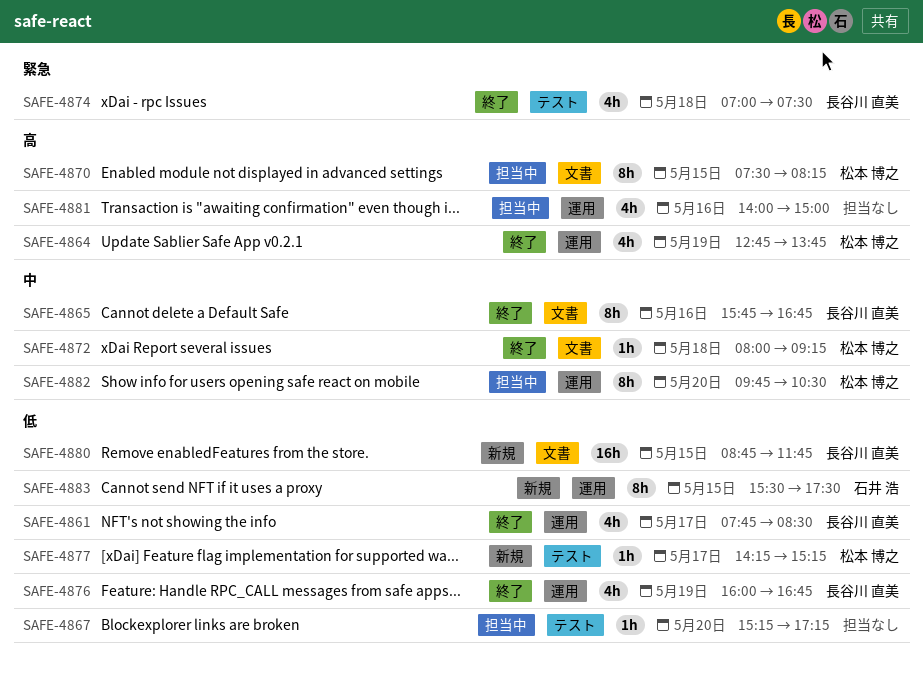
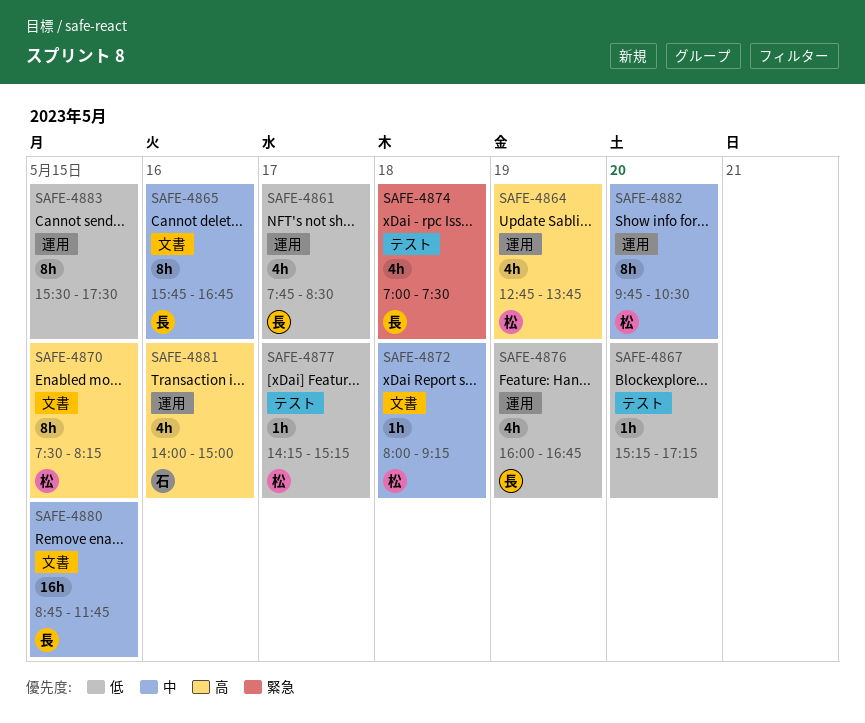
SAFE-4880, priority: 低 -> 中
SAFE-4881, owner: none -> 石井 浩
SAFE-4883, owner: 石井 浩 -> none

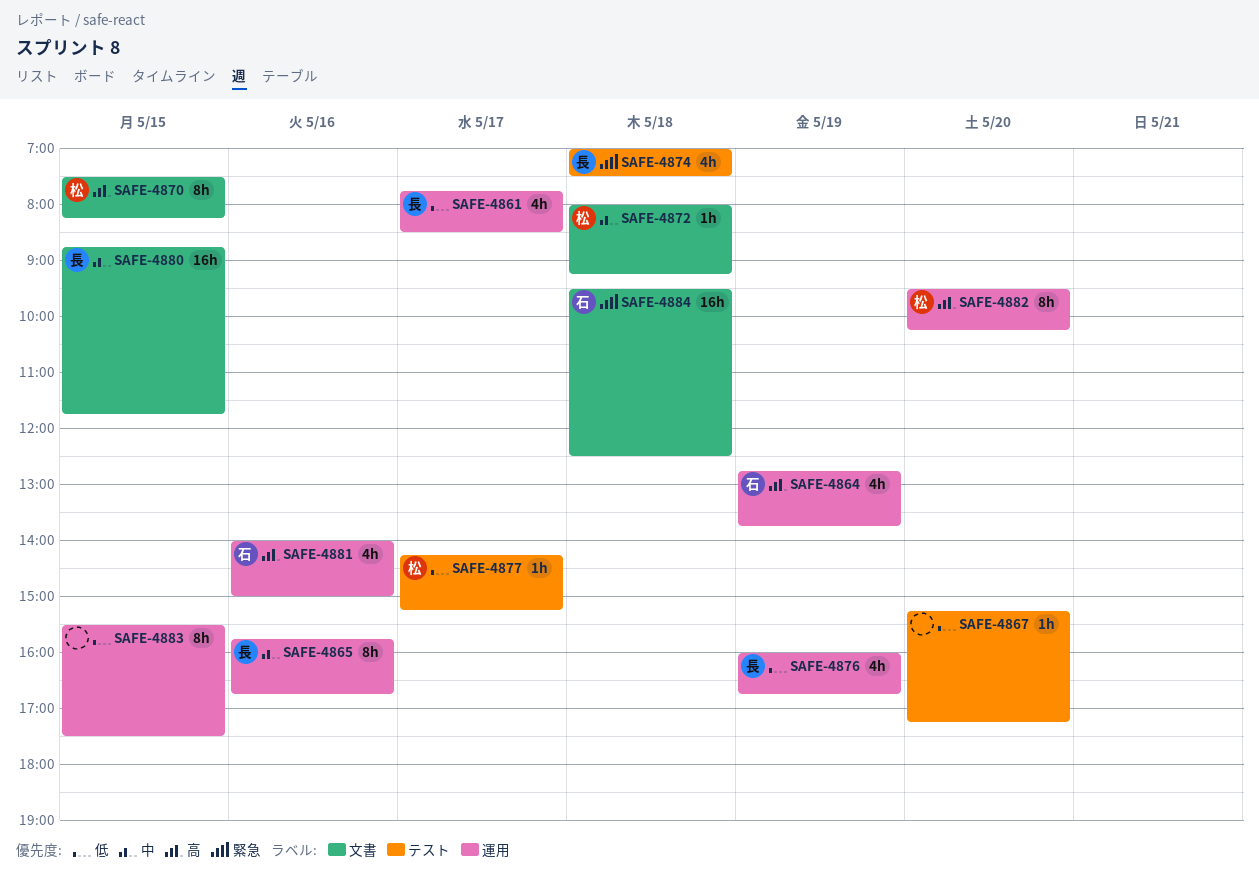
SAFE-4864, owner: 松 -> 石
SAFE-4865, label: 文書 -> 運用
SAFE-4882, priority: 中 -> 高
SAFE-4882, begins: 09:45 -> 09:30
SAFE-4882, ends: 10:30 -> 10:15
SAFE-4884: none -> present

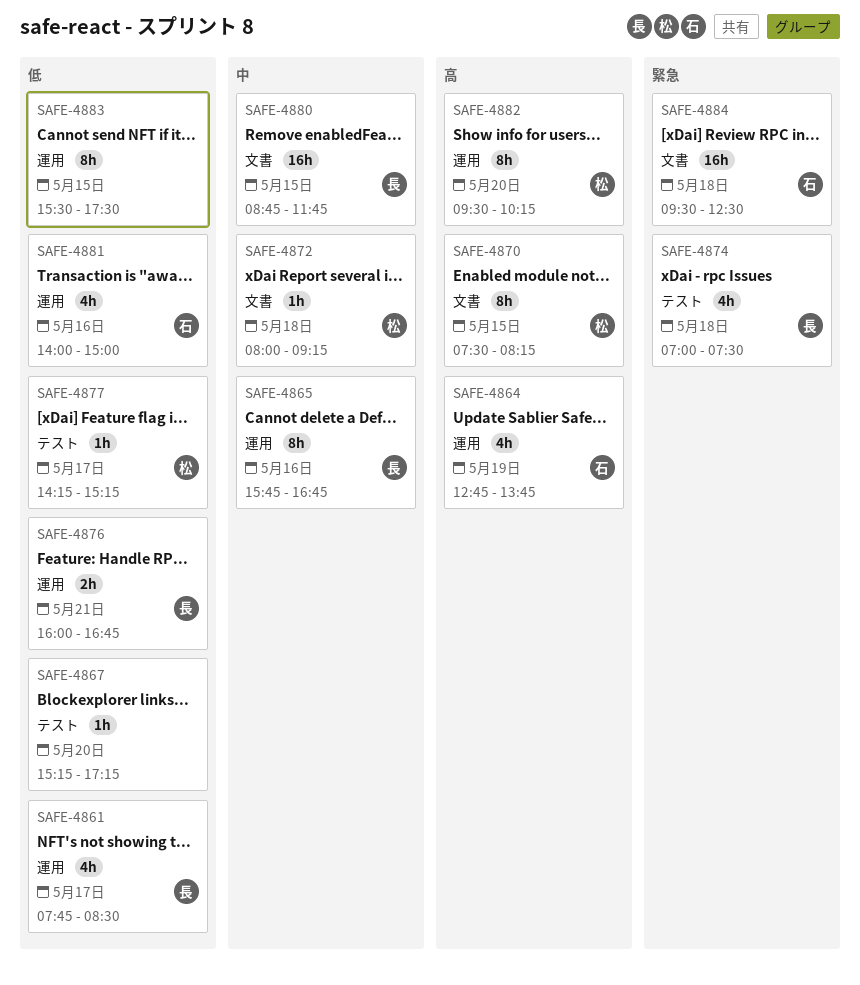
SAFE-4876, estimate: 4h -> 2h
SAFE-4876, day: May 19 -> May 21
SAFE-4881, priority: 高 -> 低

